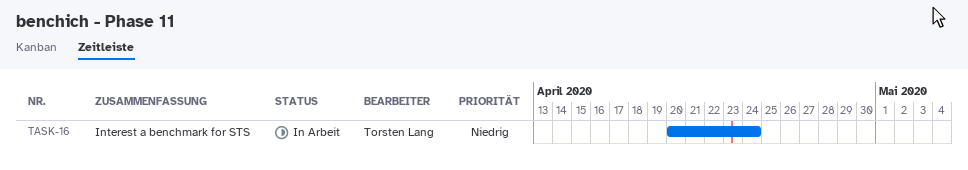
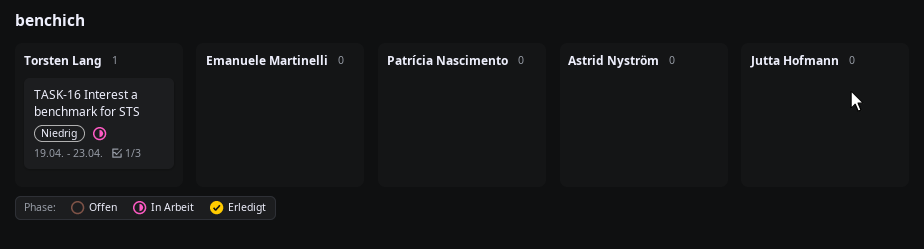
TASK-16, start: Apr 20 -> Apr 19
TASK-16, due: Apr 24 -> Apr 23

